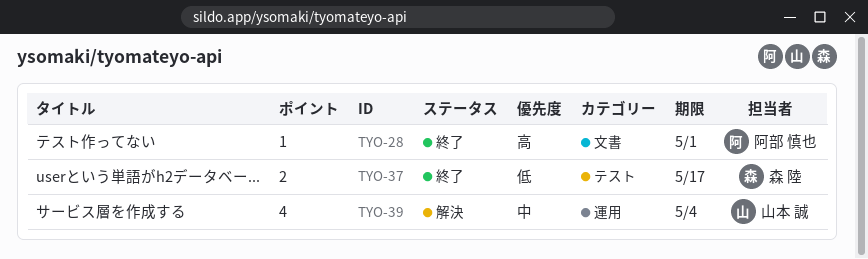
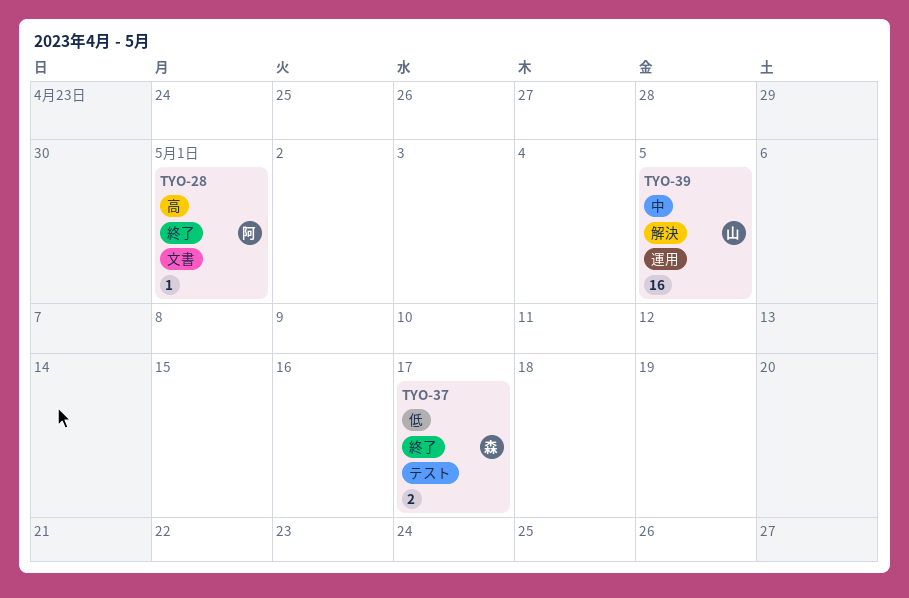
TYO-39, estimate: 4 -> 16
TYO-39, due: May 4 -> May 5

